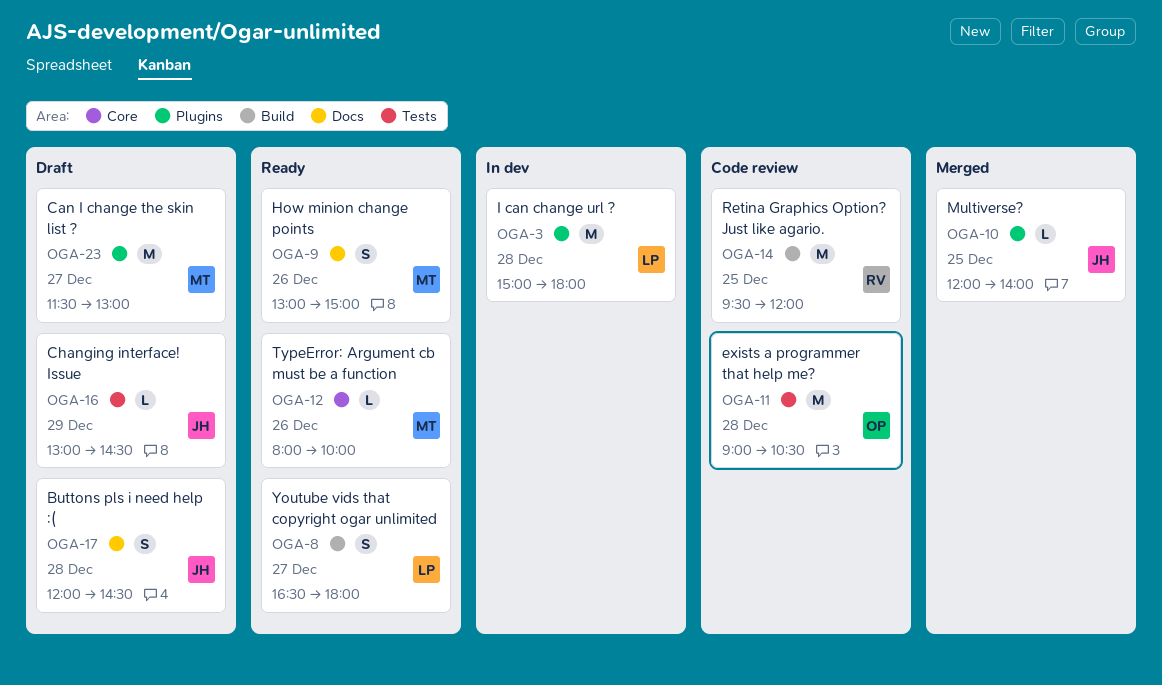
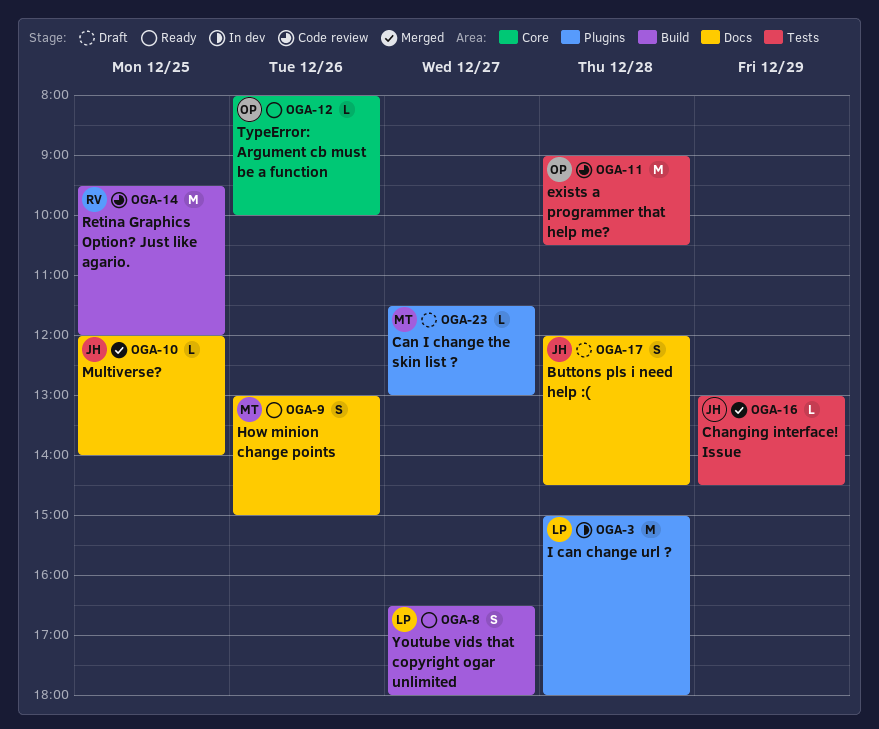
OGA-10, label: Plugins -> Docs
OGA-12, owner: MT -> OP
OGA-16, status: Draft -> Merged
OGA-23, estimate: M -> L

